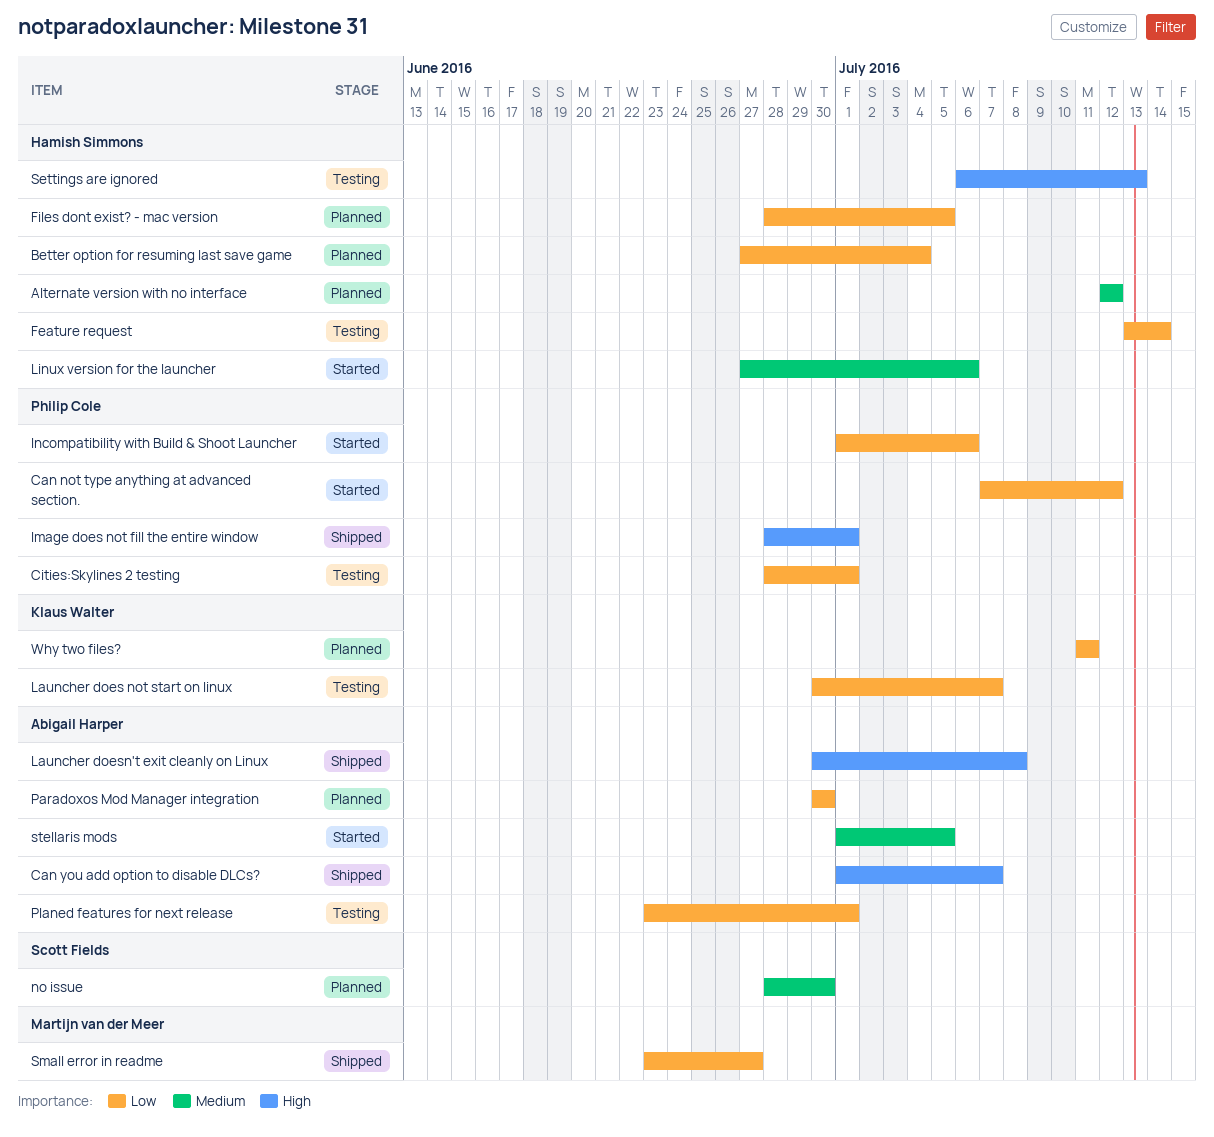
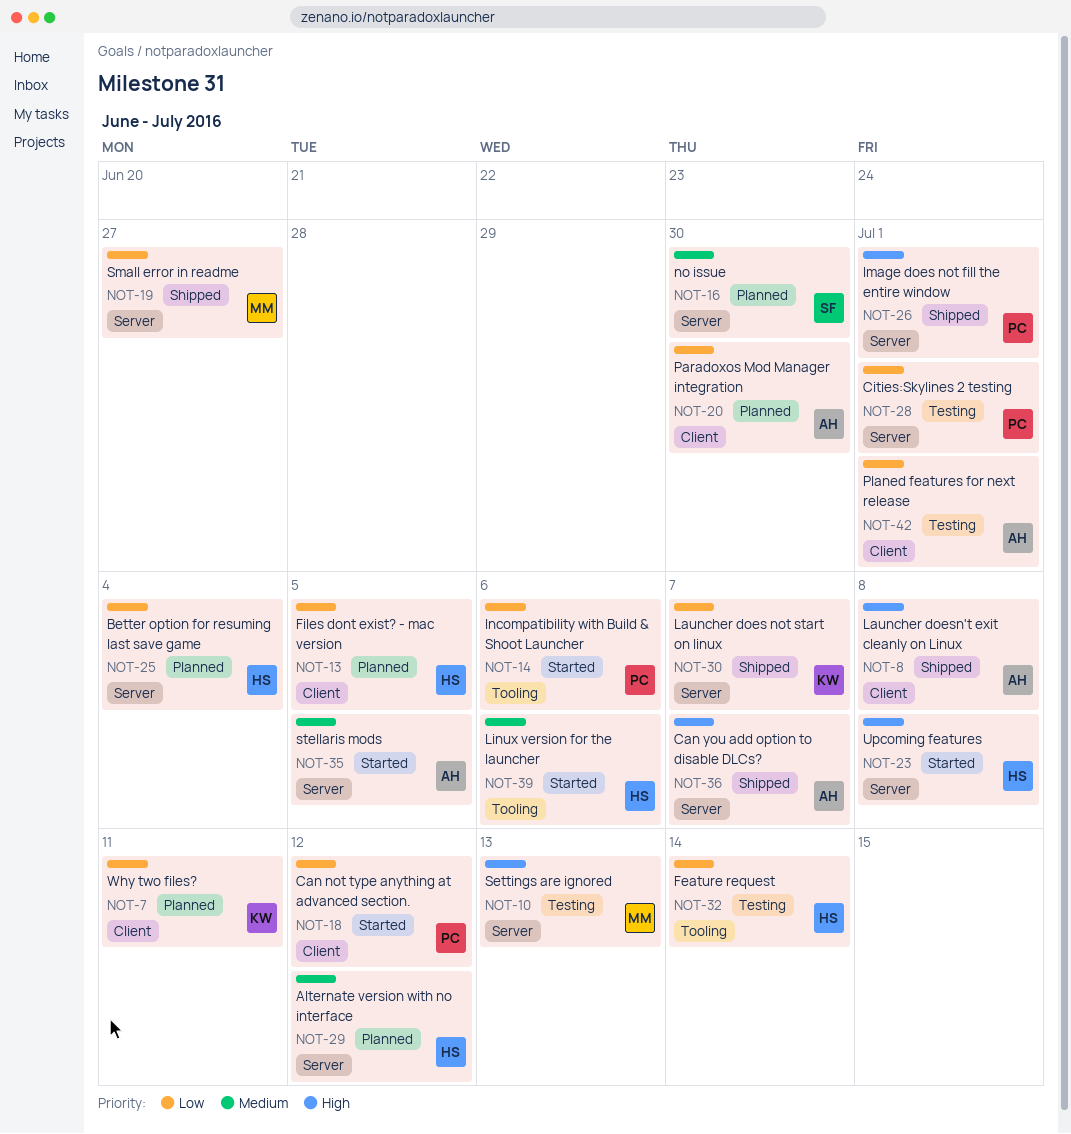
Launcher does not start on linux, status: Testing -> Shipped
Settings are ignored, owner: Hamish Simmons -> Martijn van der Meer
Upcoming features: none -> present

